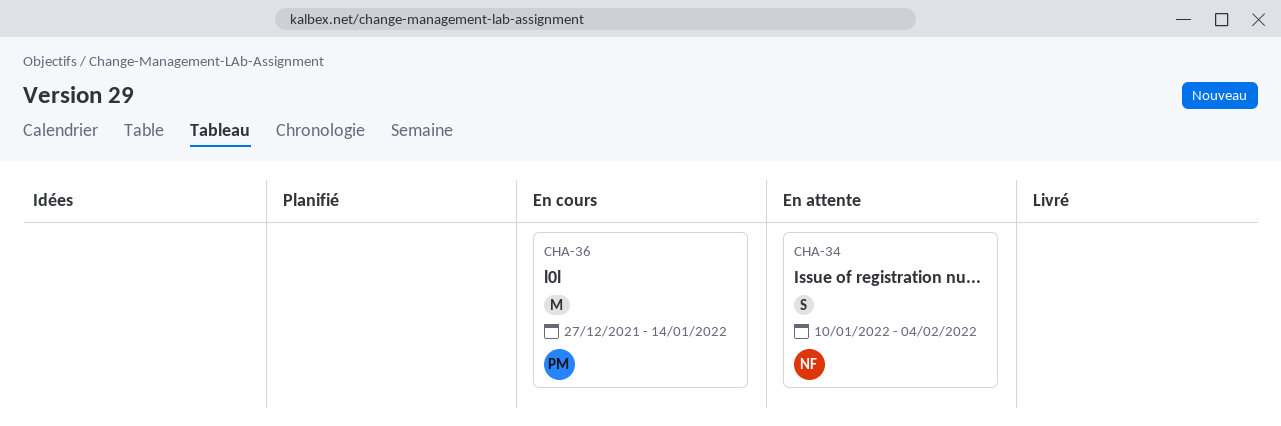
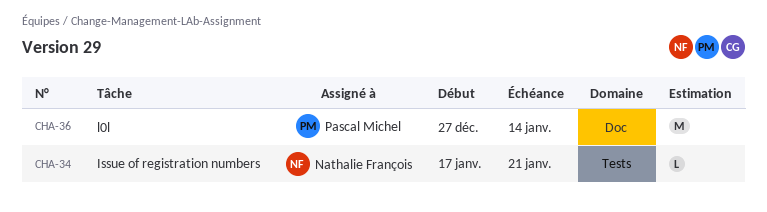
CHA-34, estimate: S -> L
CHA-34, start: Jan 10 -> Jan 17
CHA-34, due: Feb 4 -> Jan 21

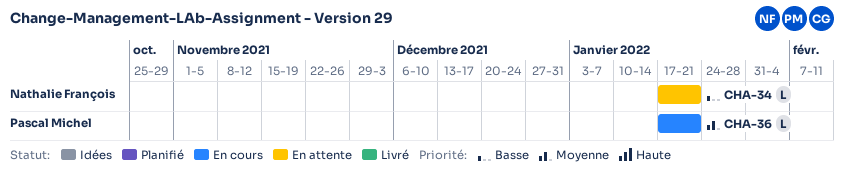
CHA-36, estimate: M -> L
CHA-36, start: Dec 27 -> Jan 17
CHA-36, due: Jan 14 -> Jan 21

